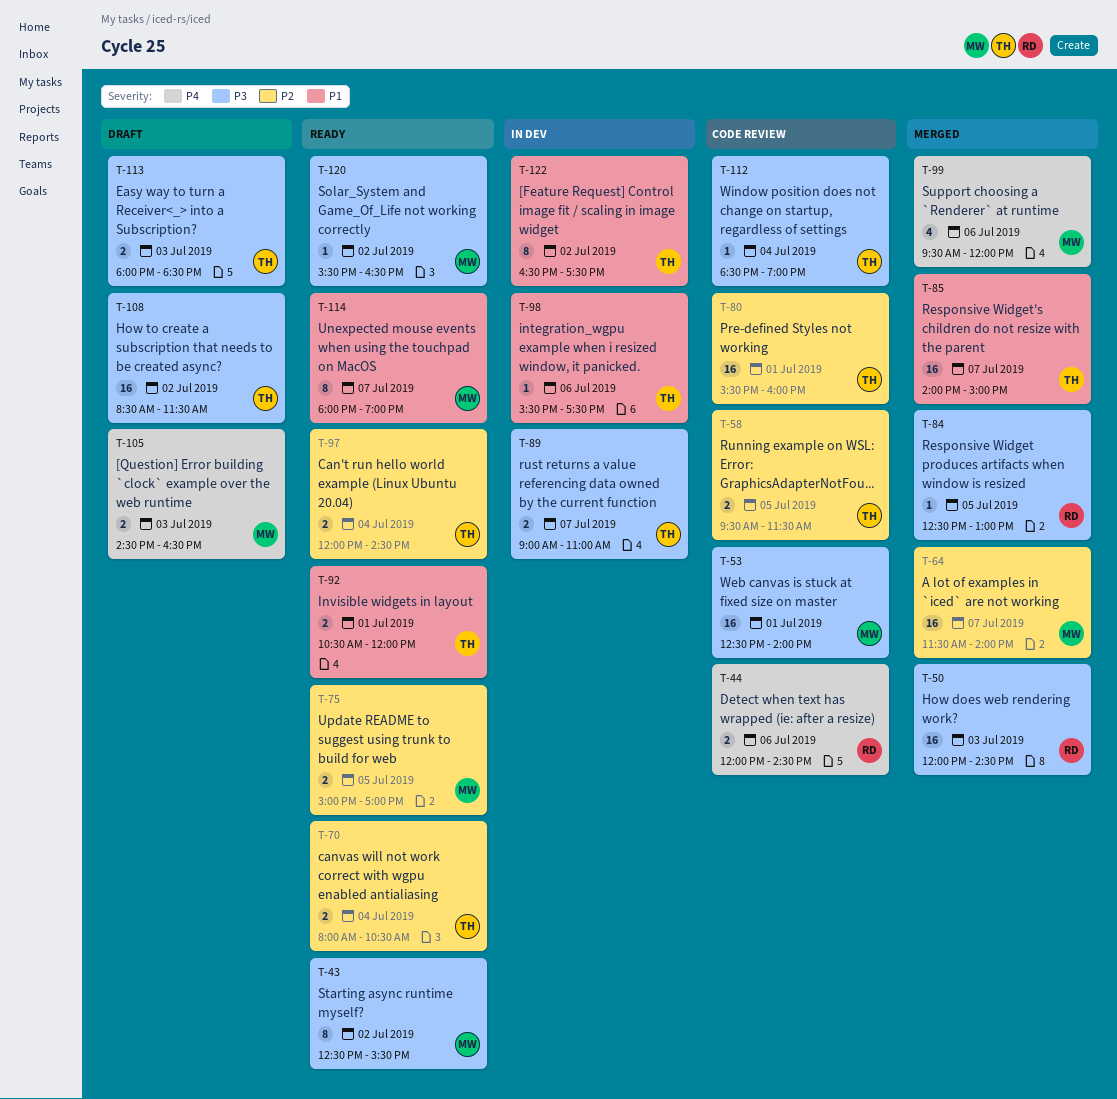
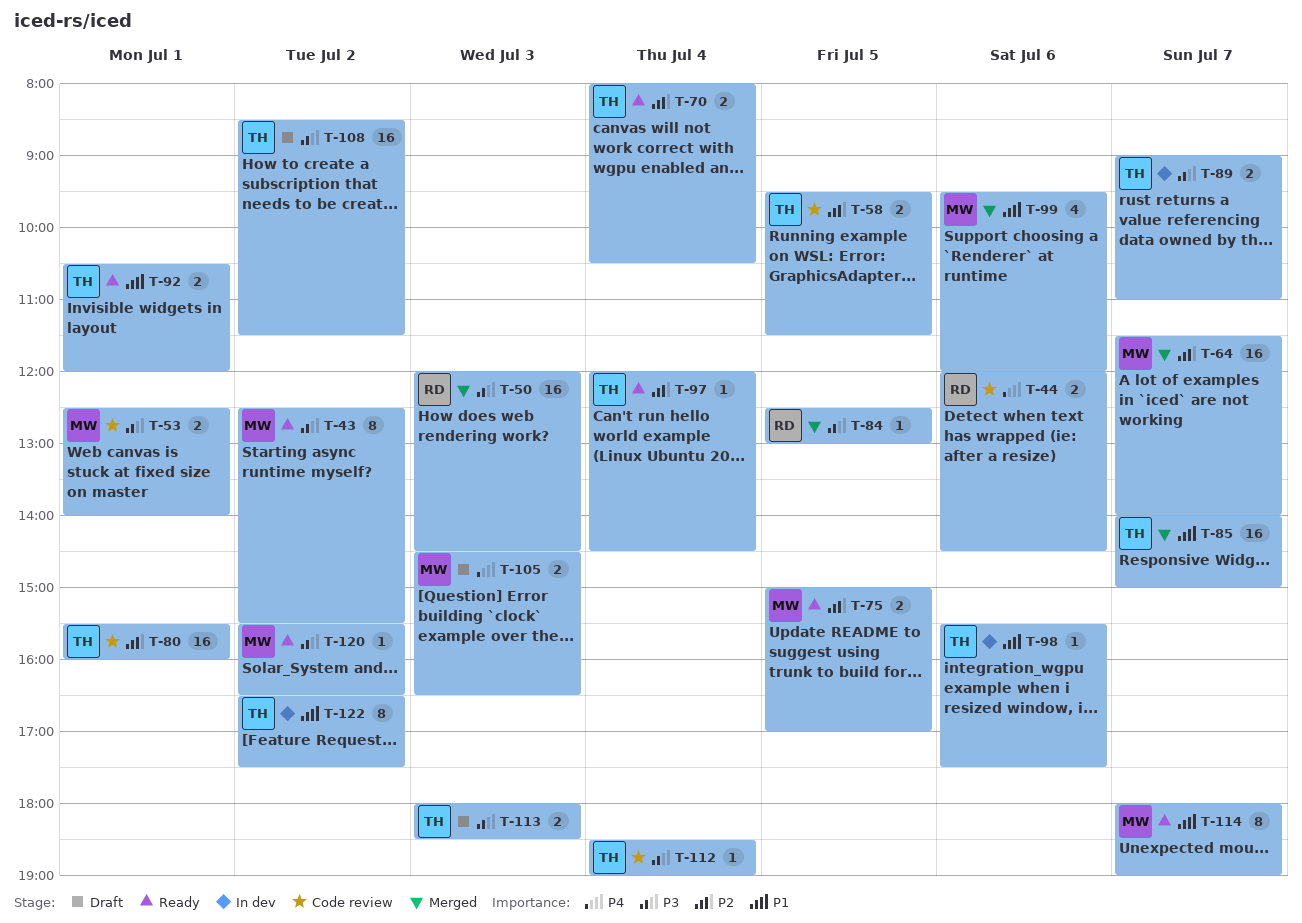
T-53, estimate: 16 -> 2
T-97, estimate: 2 -> 1
T-99, priority: P4 -> P1

